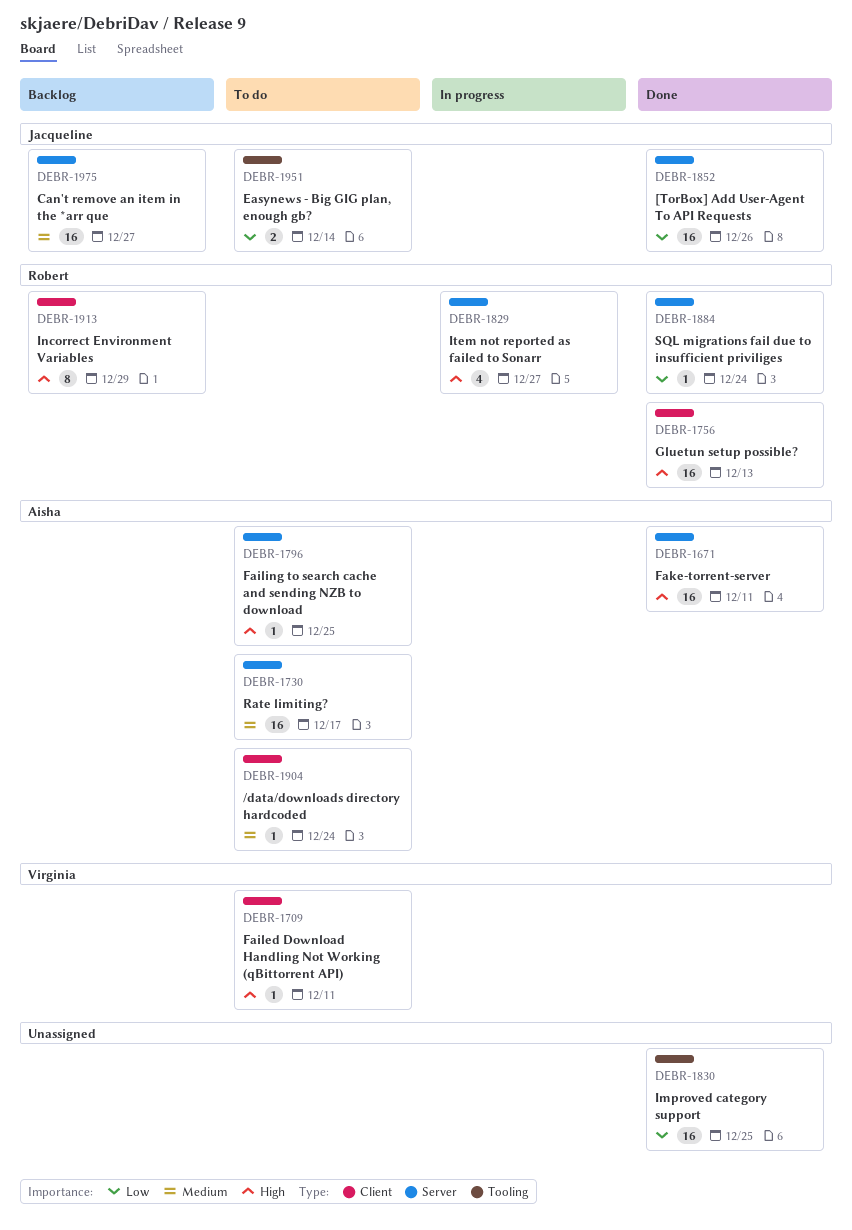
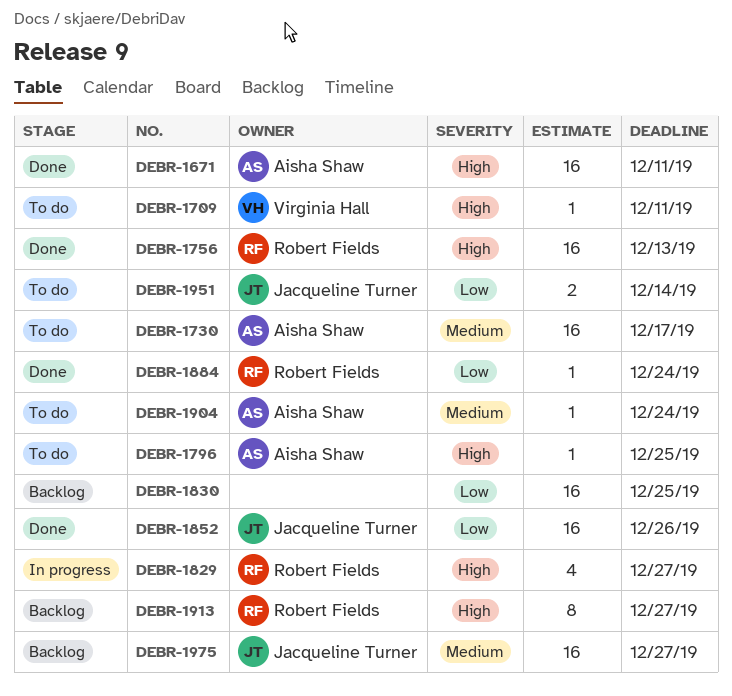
DEBR-1830, status: Done -> Backlog
DEBR-1913, due: Dec 29 -> Dec 27

